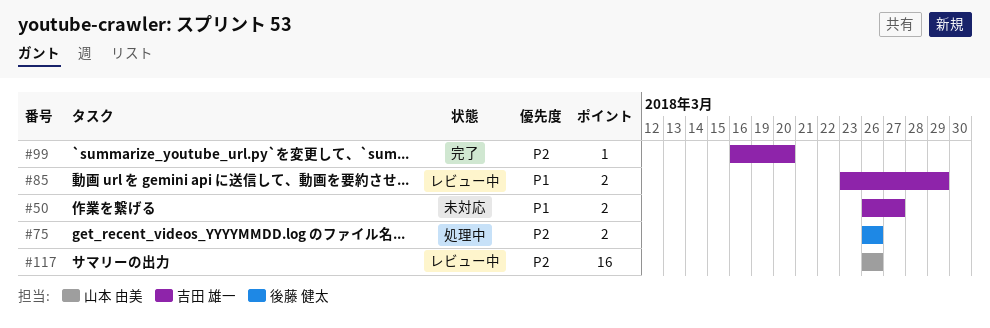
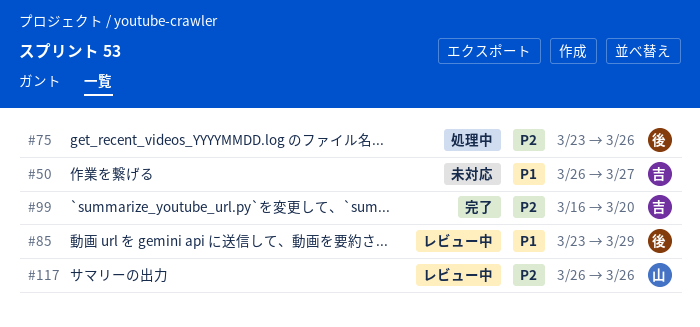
#75, start: Mar 26 -> Mar 23
#85, owner: 吉田 雄一 -> 後藤 健太

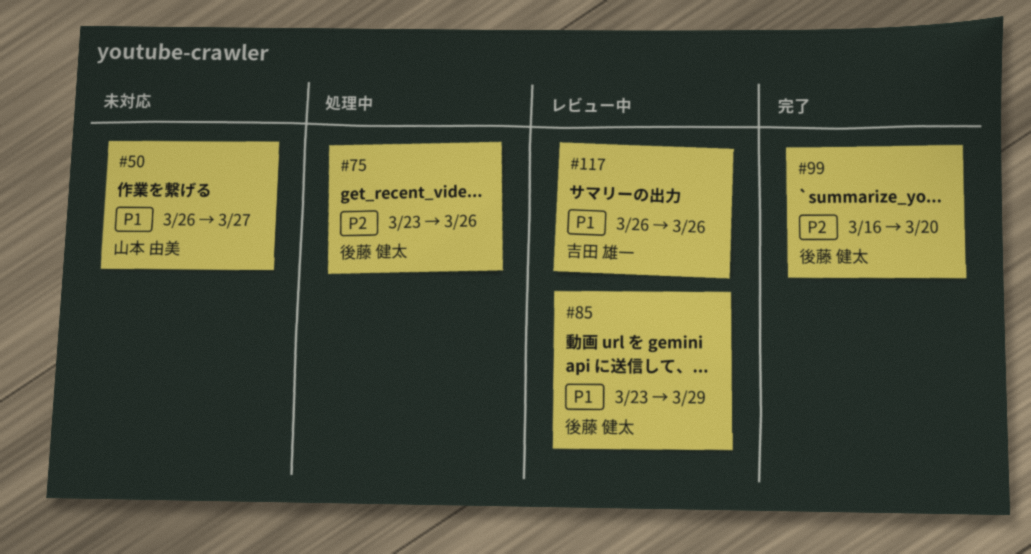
#50, owner: 吉田 雄一 -> 山本 由美
#99, owner: 吉田 雄一 -> 後藤 健太
#117, owner: 山本 由美 -> 吉田 雄一
#117, priority: P2 -> P1

